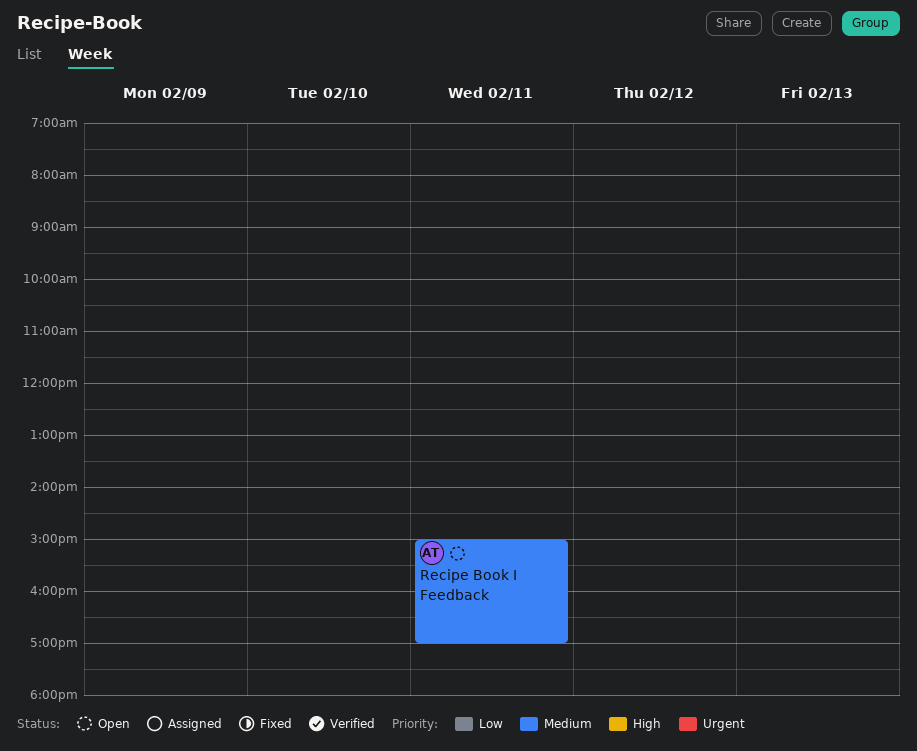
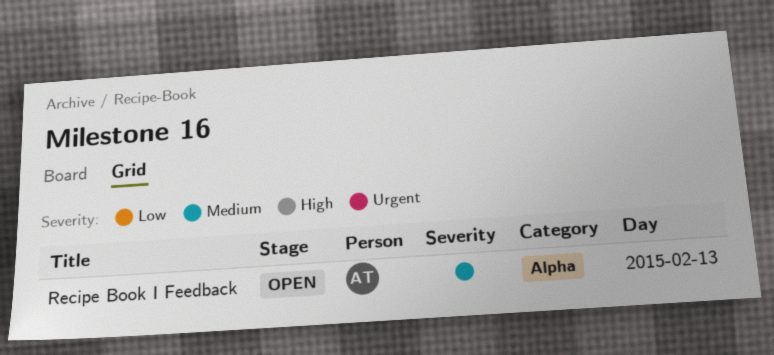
Recipe Book I Feedback, day: Feb 11 -> Feb 13

